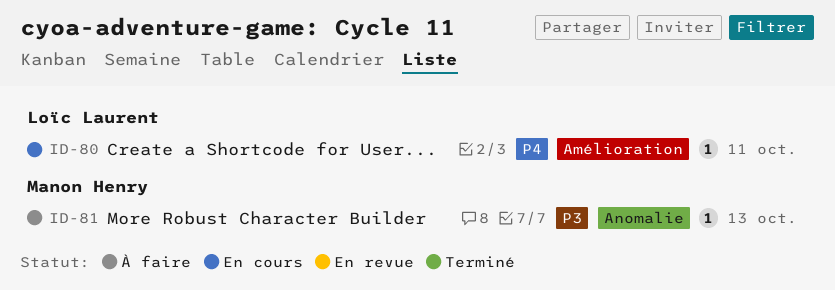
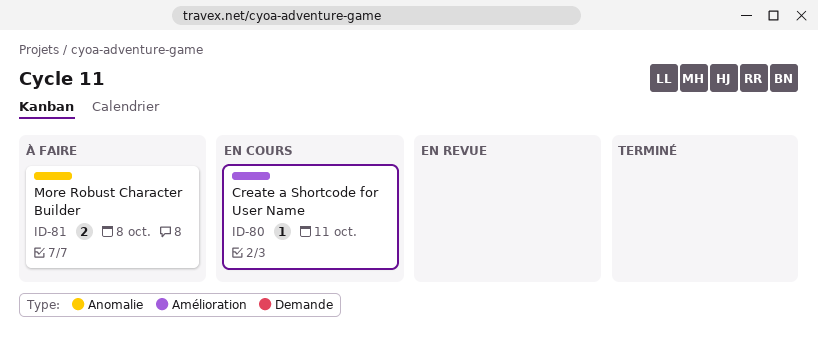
ID-81, estimate: 1 -> 2
ID-81, due: Oct 13 -> Oct 8

